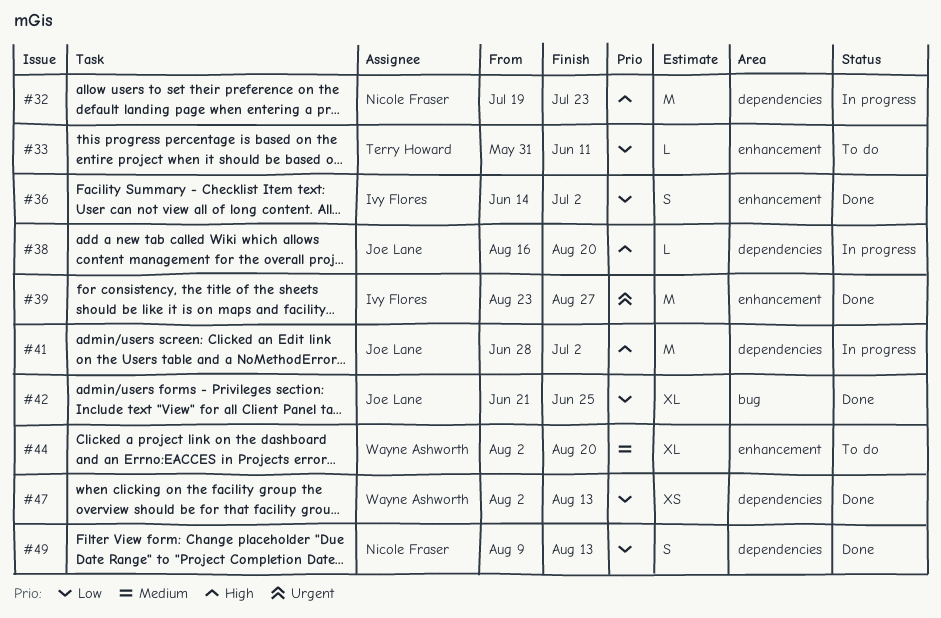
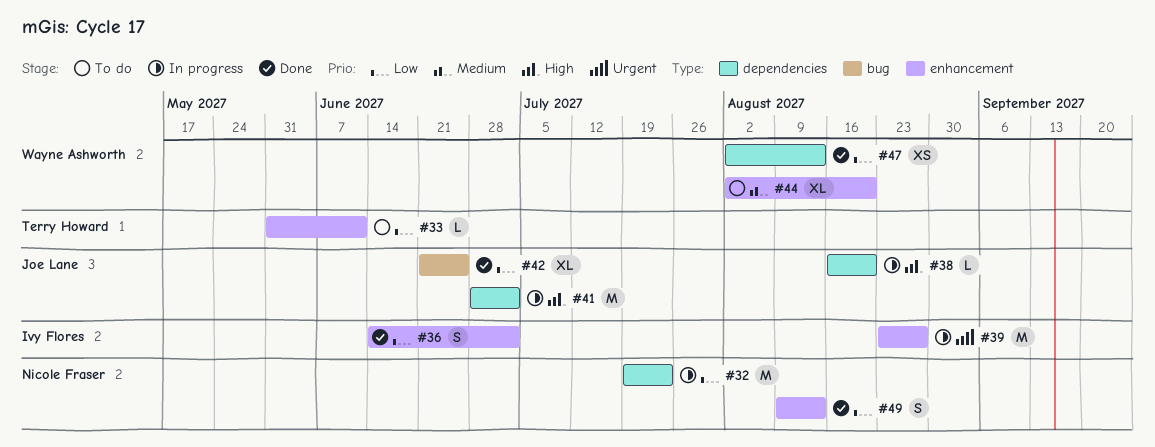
#32, priority: High -> Low
#39, status: Done -> In progress
#49, label: dependencies -> enhancement

